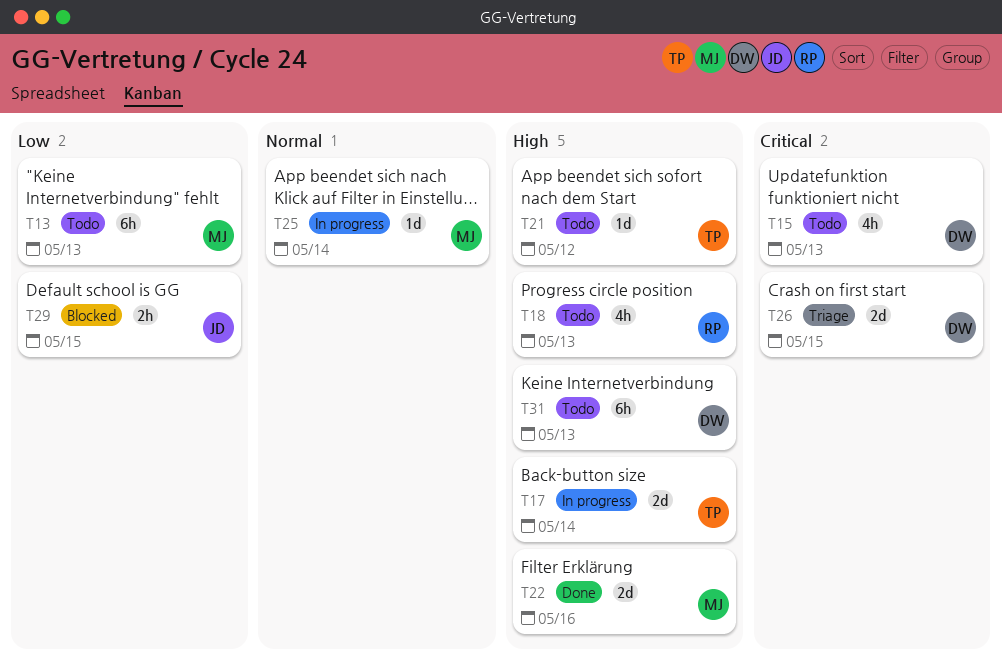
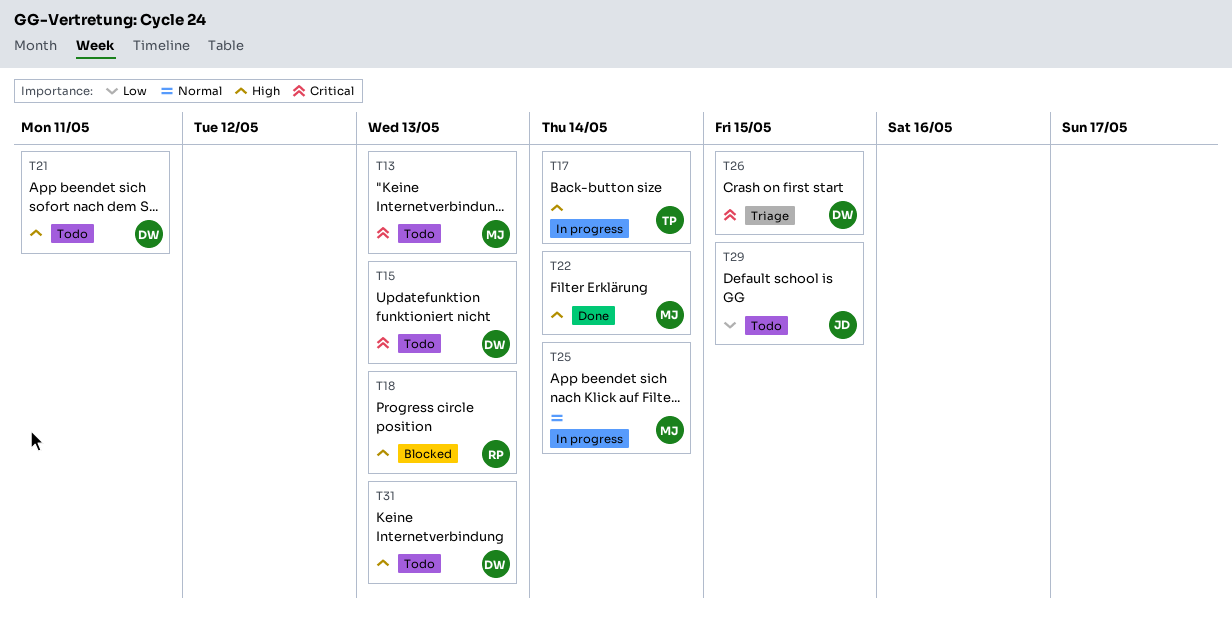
T13, priority: Low -> Critical
T18, status: Todo -> Blocked
T21, owner: TP -> DW
T21, due: May 12 -> May 11
T22, due: May 16 -> May 14
T29, status: Blocked -> Todo

